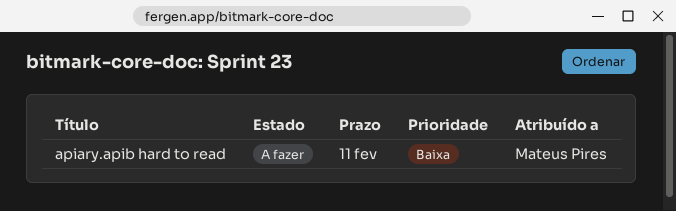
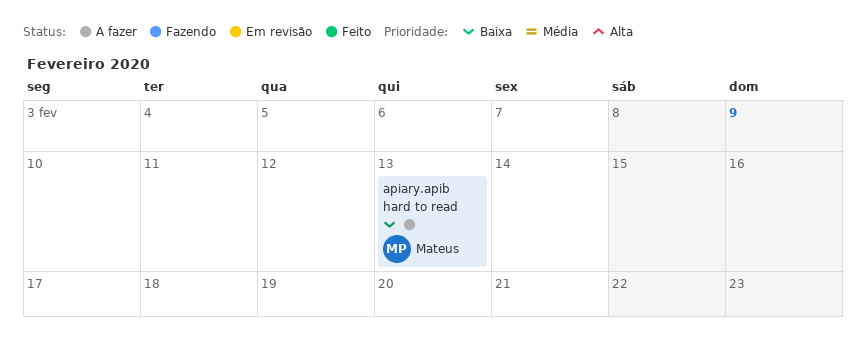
apiary.apib hard to read, due: Feb 11 -> Feb 13

